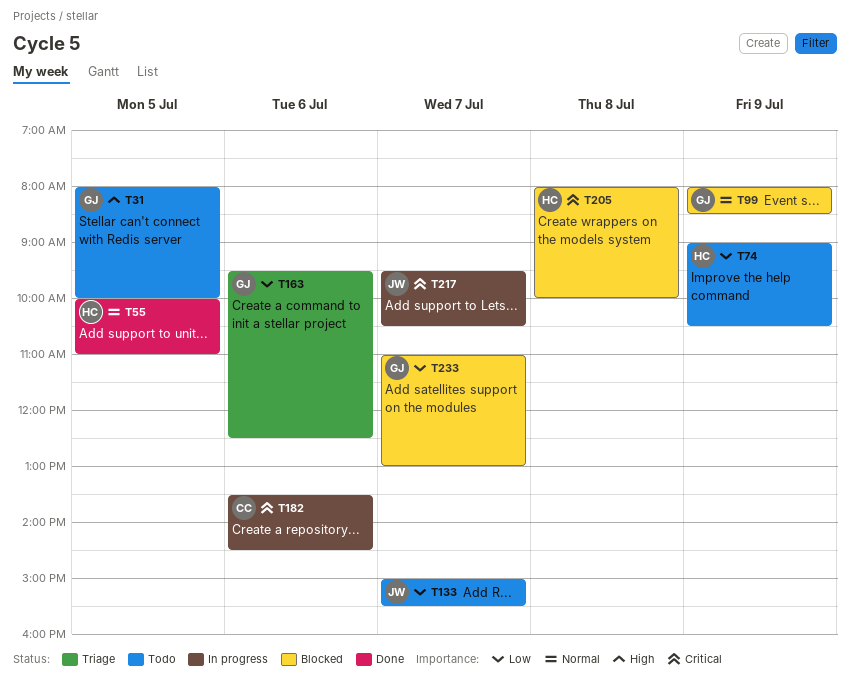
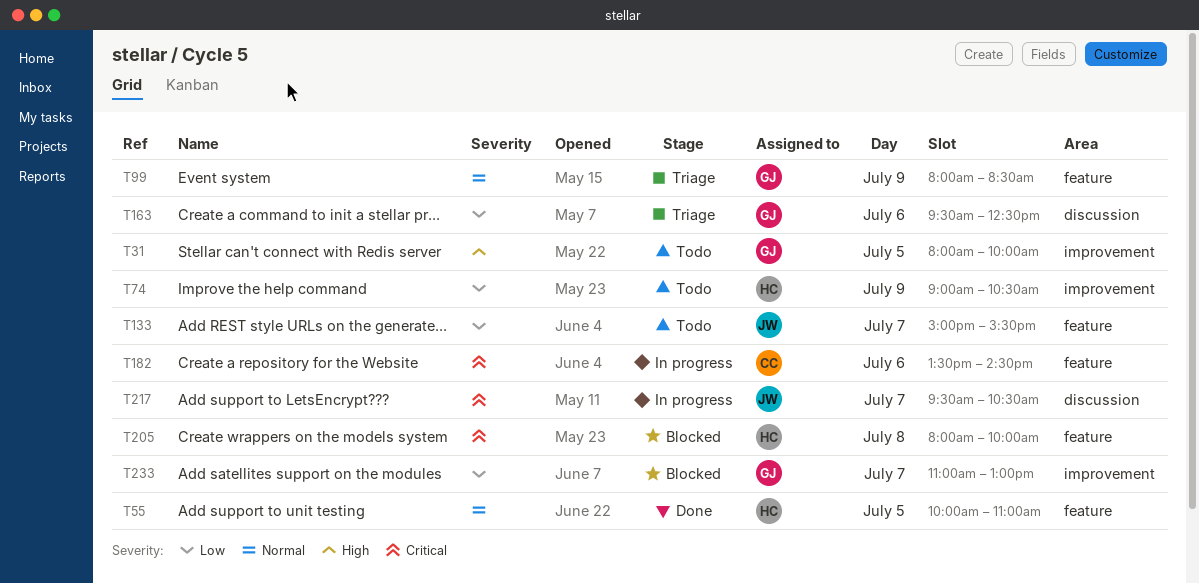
T99, status: Blocked -> Triage

